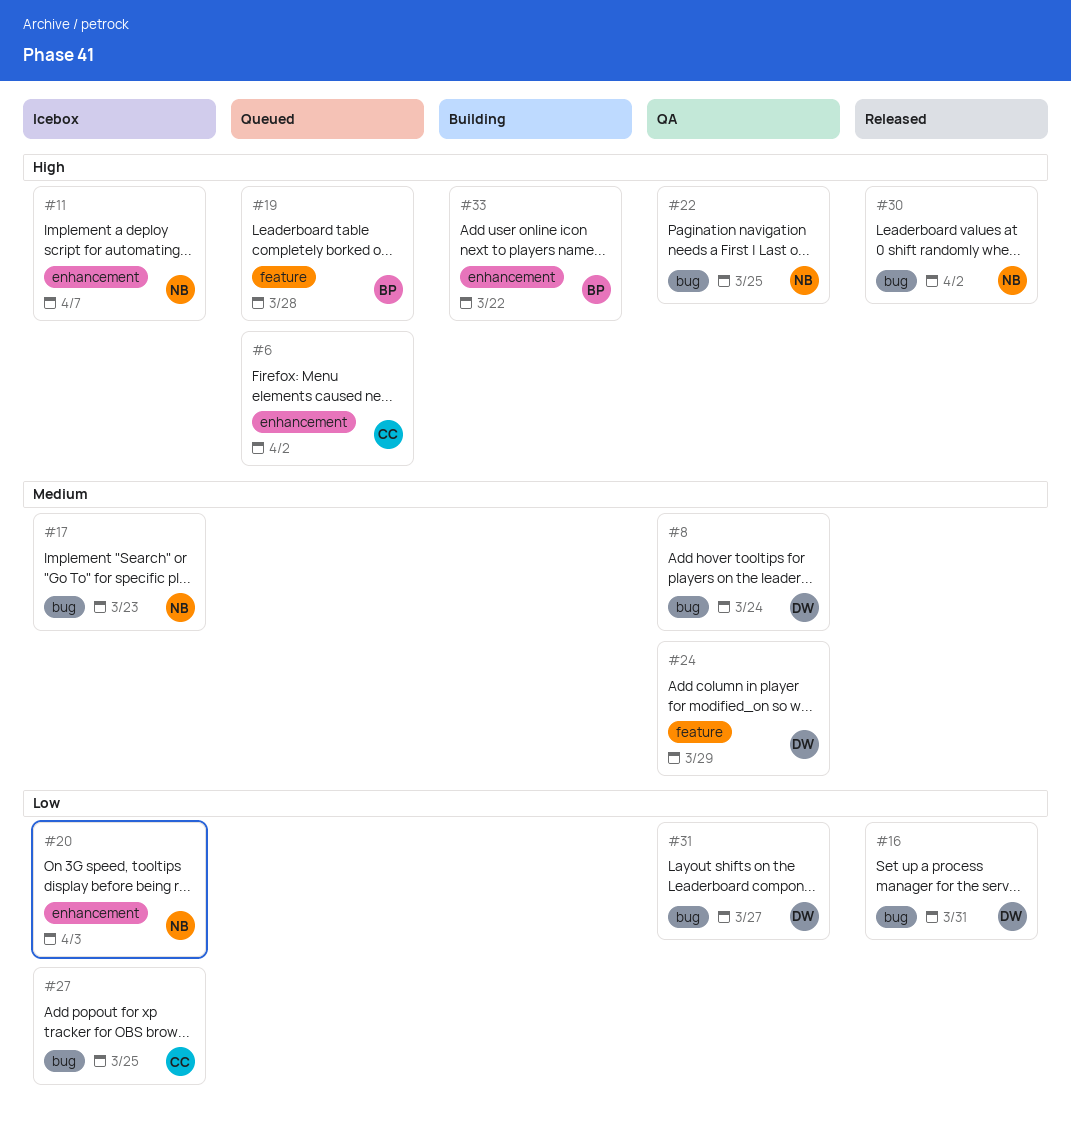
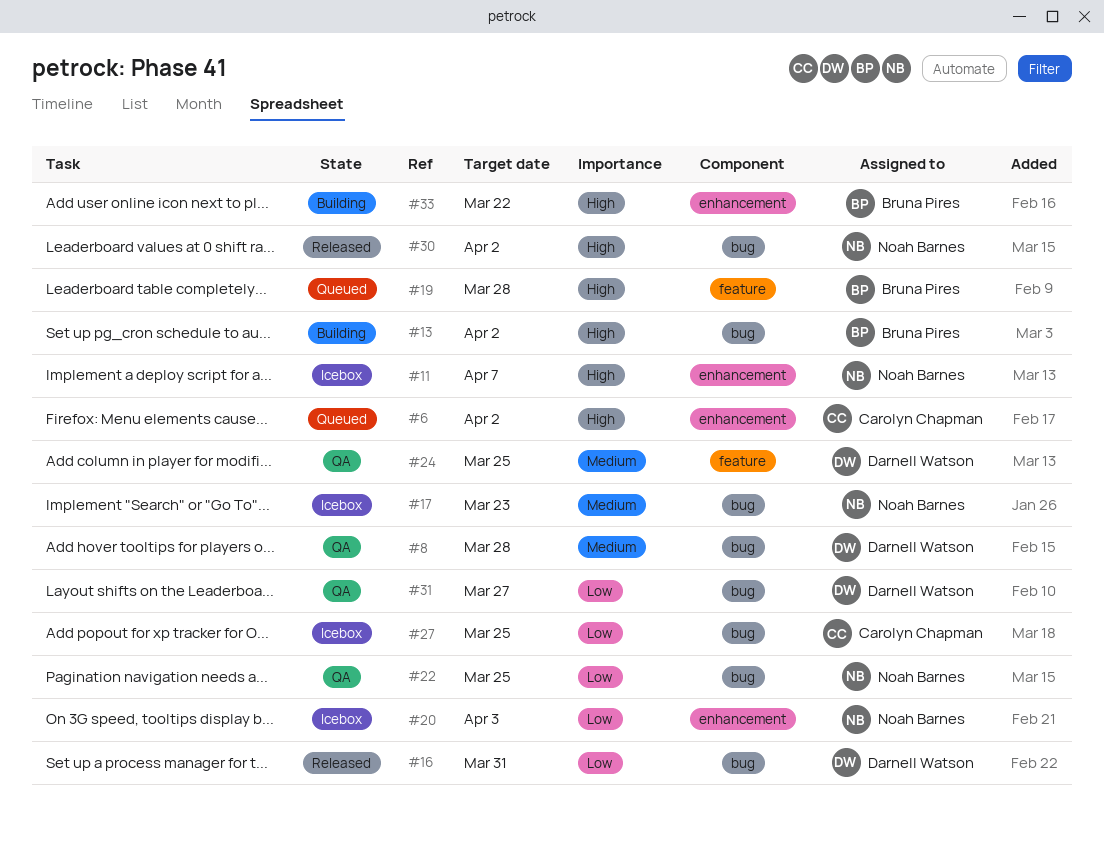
#8, due: Mar 24 -> Mar 28
#13: none -> present
#22, priority: High -> Low
#24, due: Mar 29 -> Mar 25

